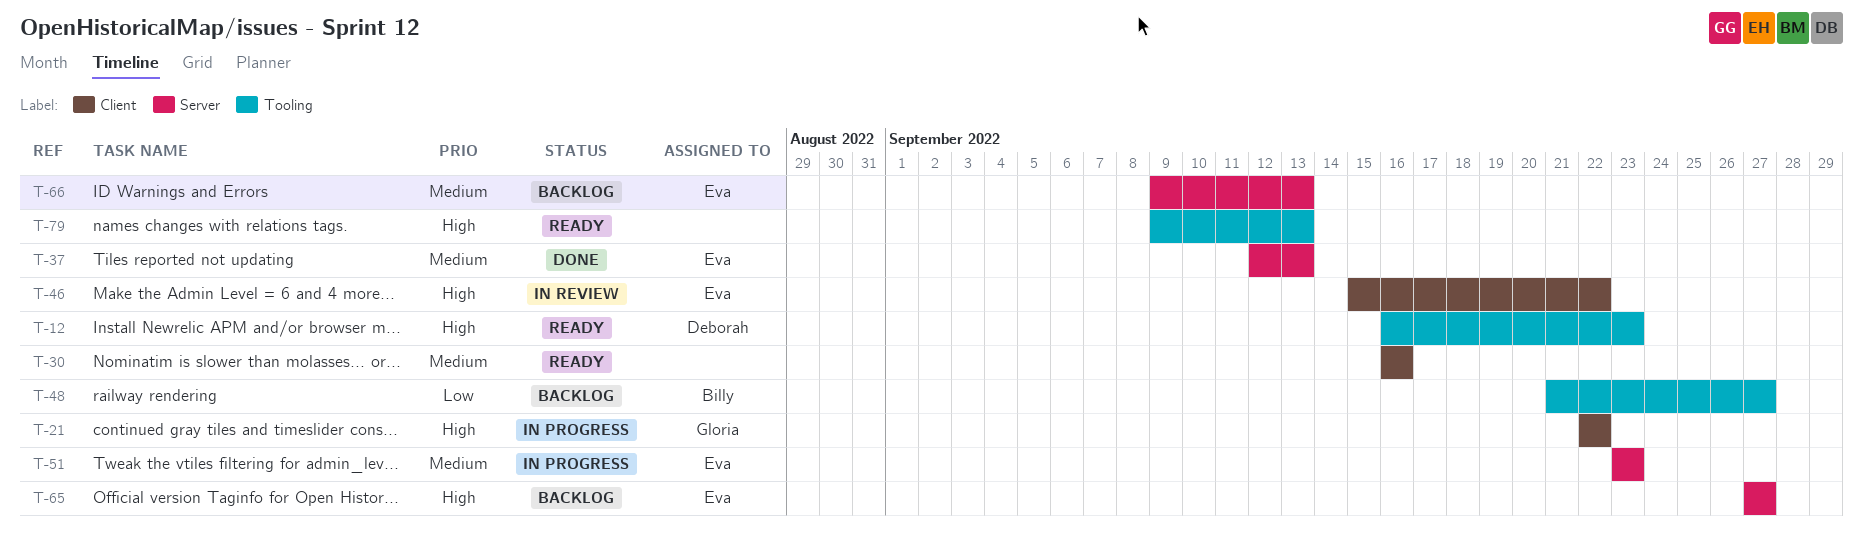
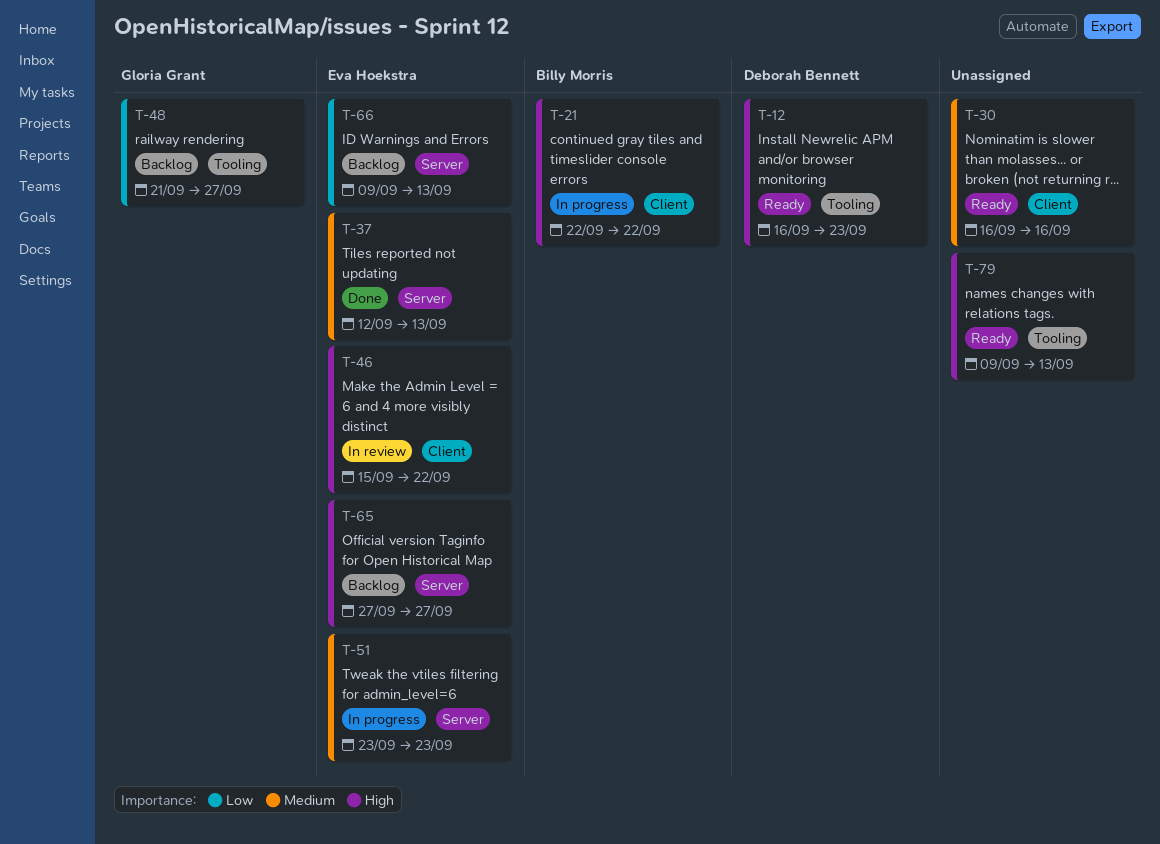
T-21, owner: Gloria Grant -> Billy Morris
T-48, owner: Billy Morris -> Gloria Grant
T-66, priority: Medium -> Low

